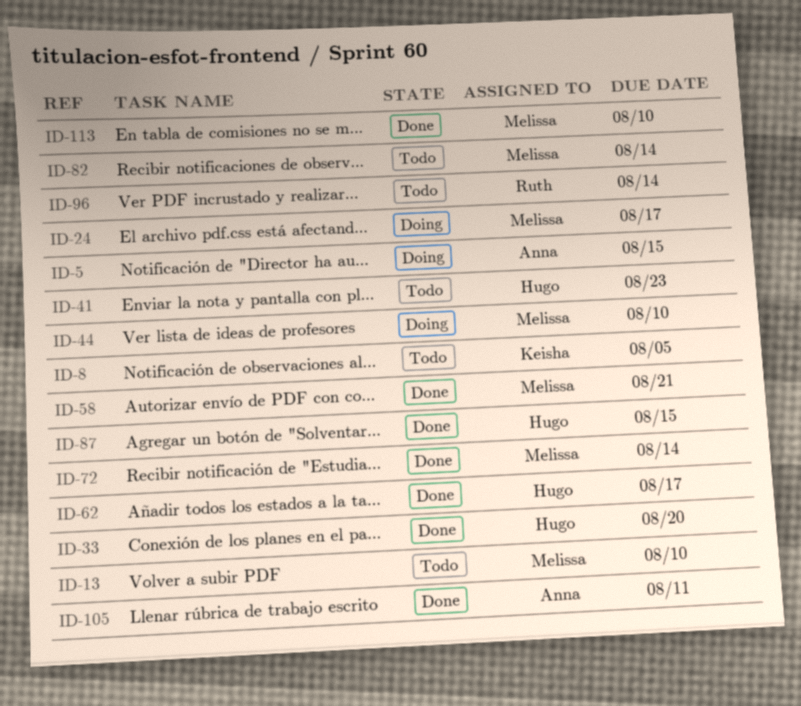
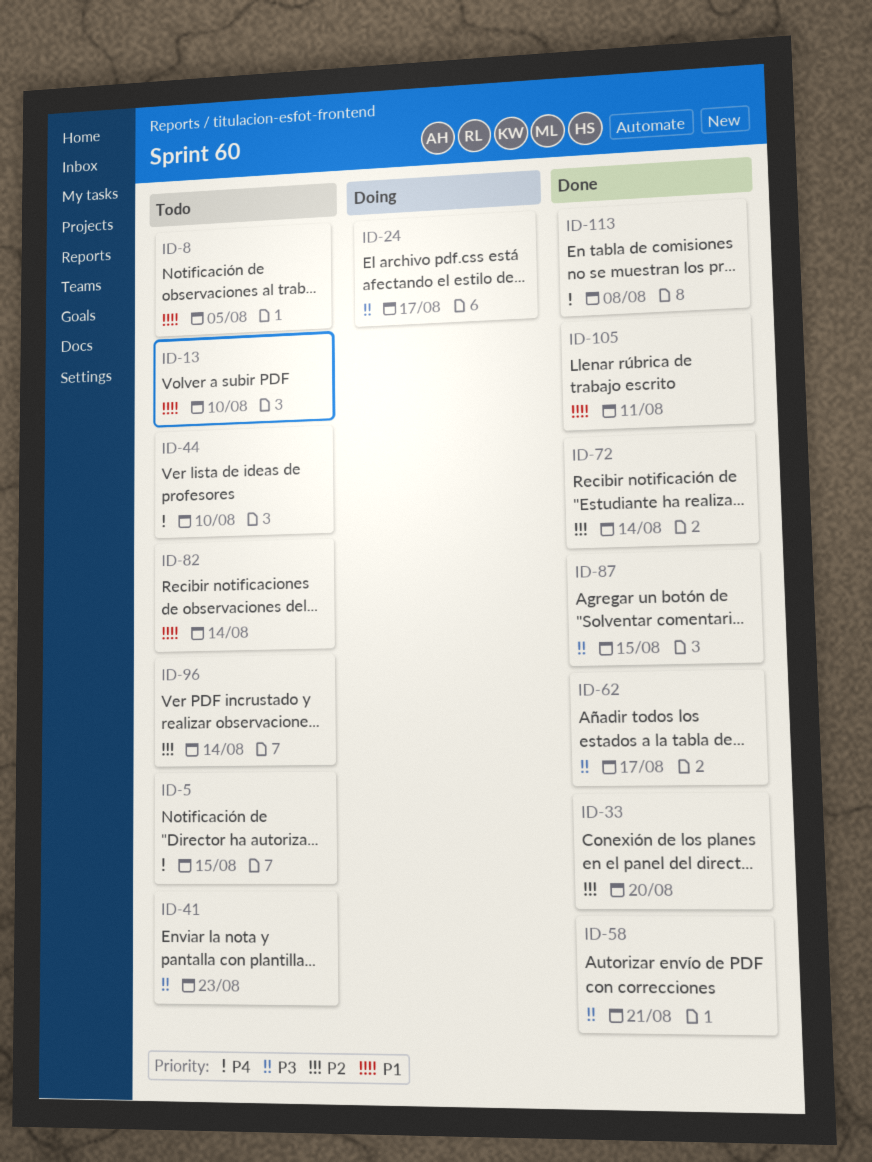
ID-5, status: Doing -> Todo
ID-44, status: Doing -> Todo
ID-113, due: Aug 10 -> Aug 8

